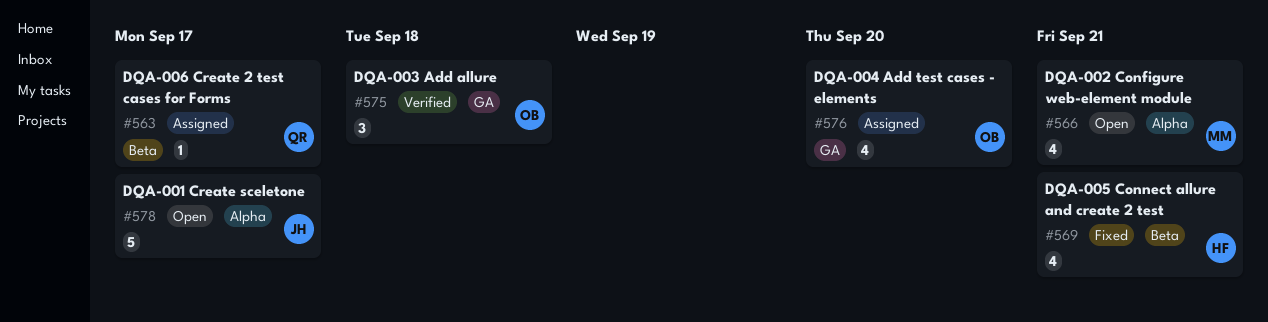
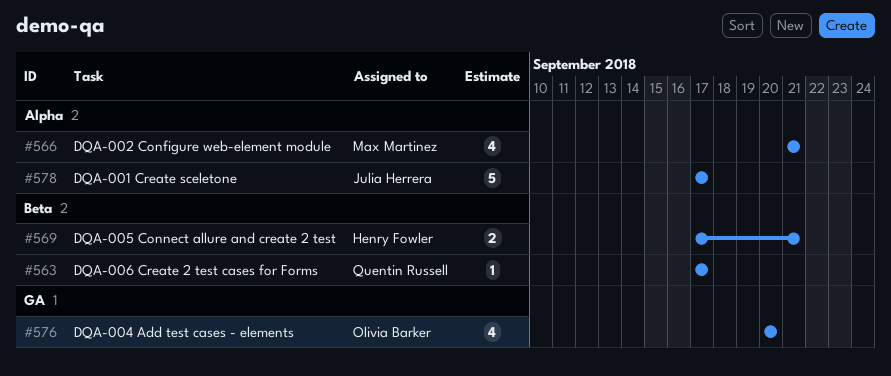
#569, estimate: 4 -> 2
#575: present -> none

